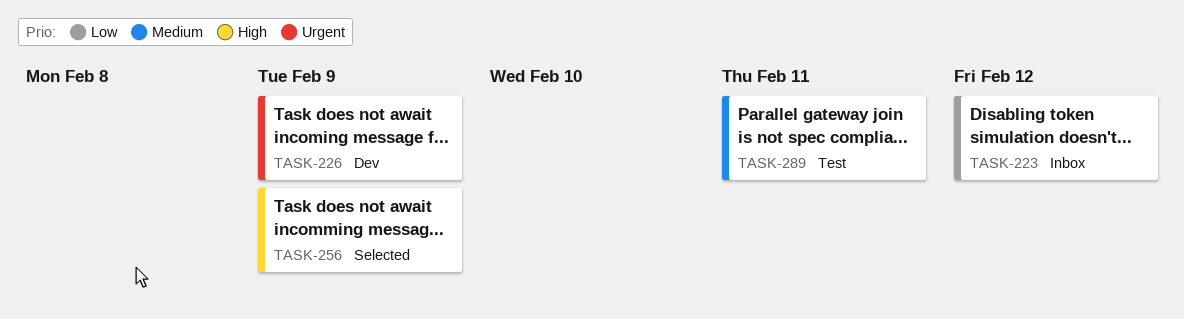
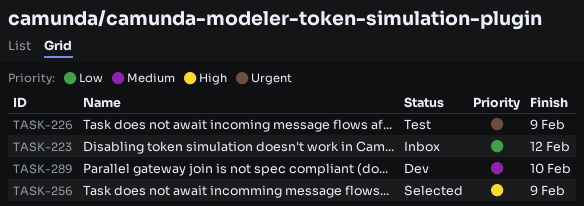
TASK-226, status: Dev -> Test
TASK-289, status: Test -> Dev
TASK-289, due: Feb 11 -> Feb 10

